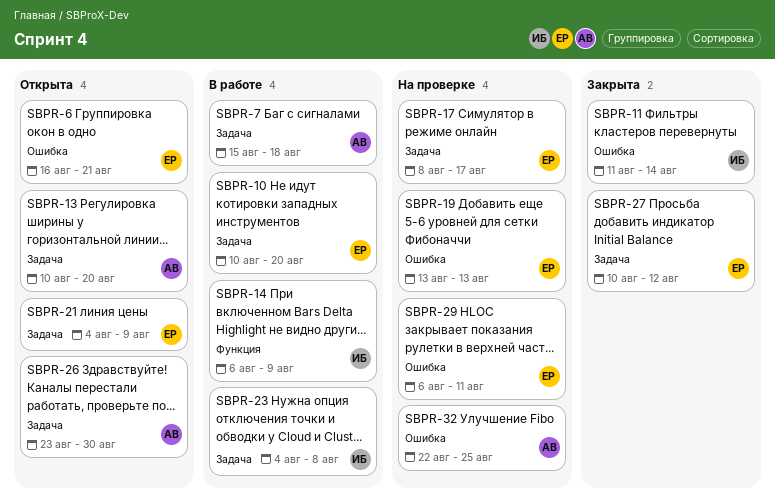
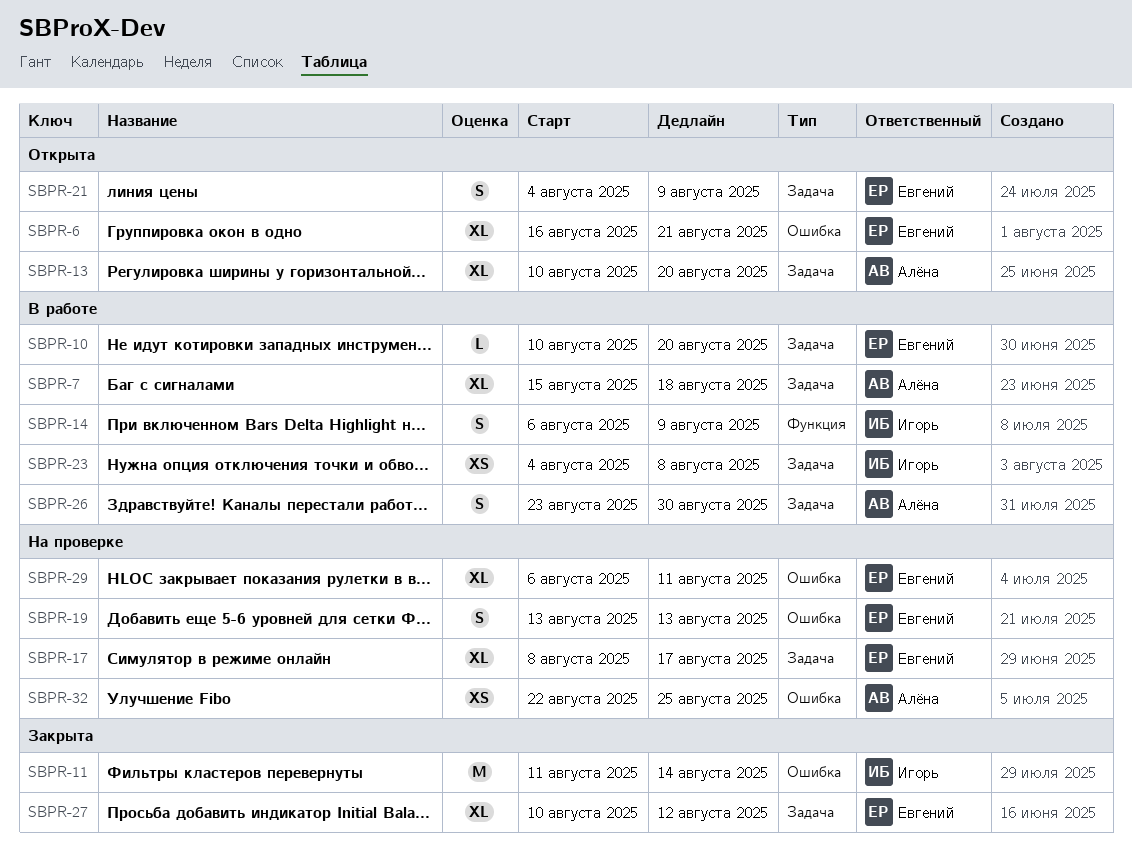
SBPR-26, status: Открыта -> В работе

